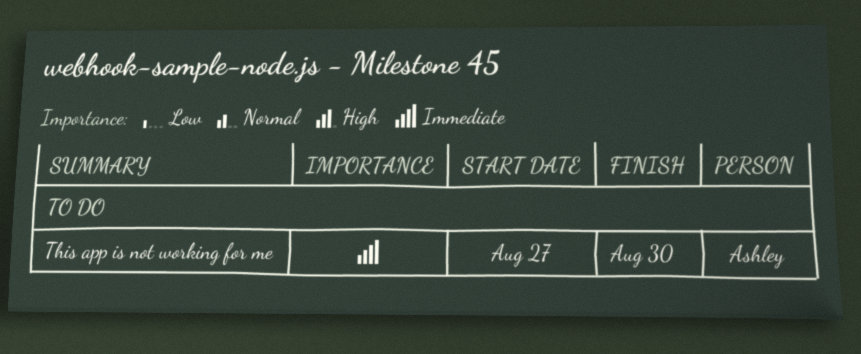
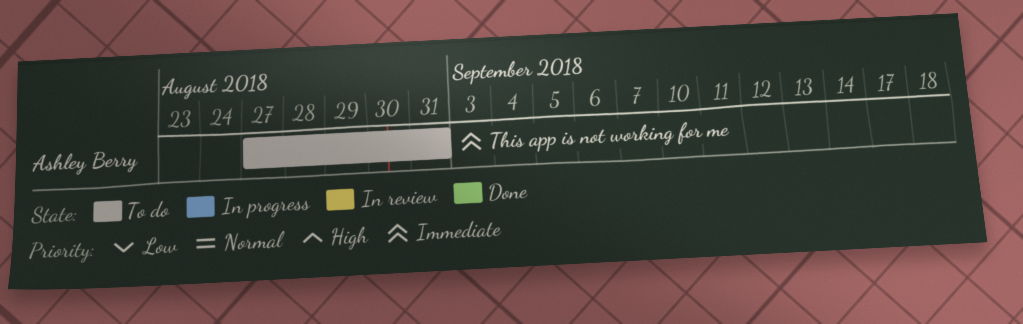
This app is not working for me, due: Aug 30 -> Aug 31

